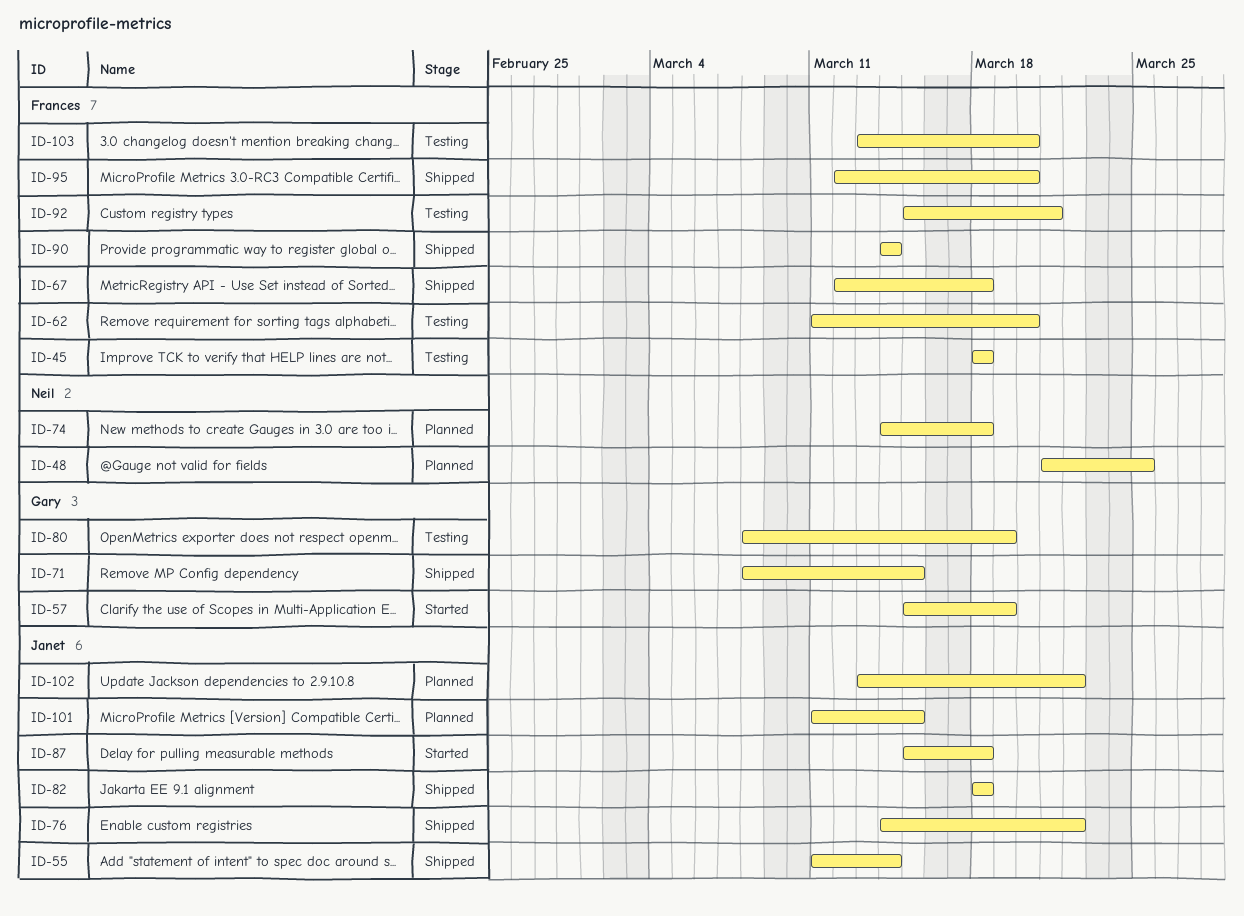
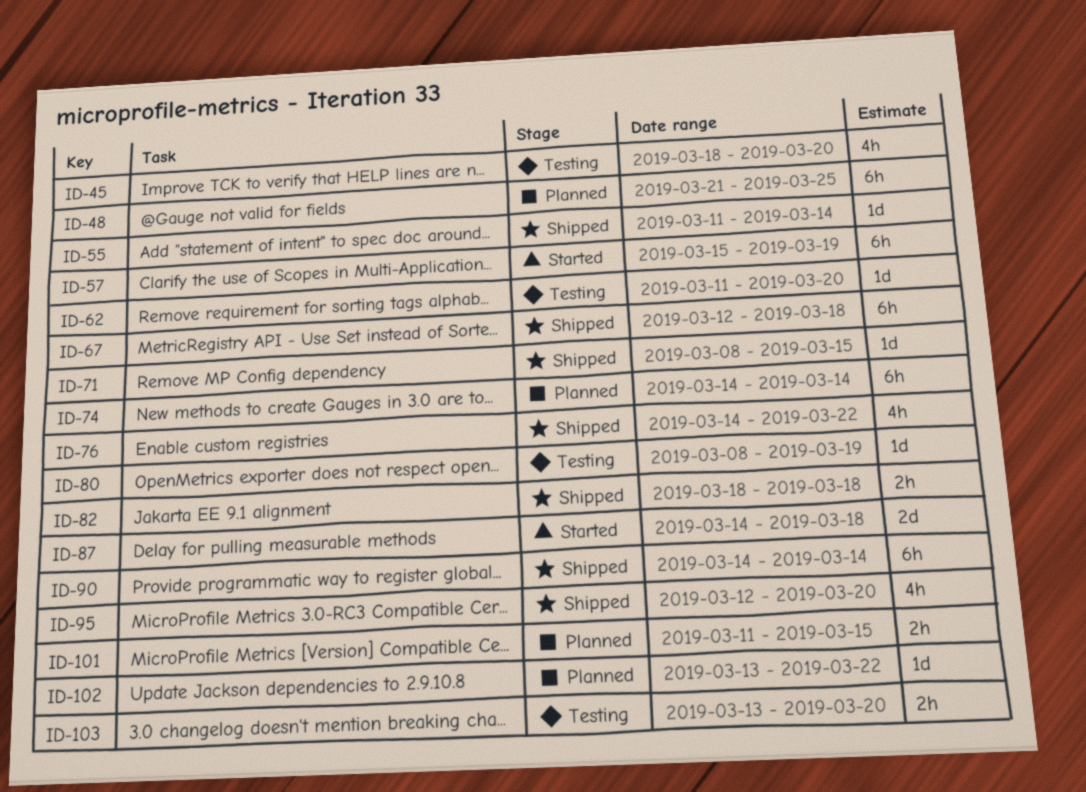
ID-45, due: Mar 18 -> Mar 20
ID-74, due: Mar 18 -> Mar 14
ID-87, start: Mar 15 -> Mar 14
ID-92: present -> none

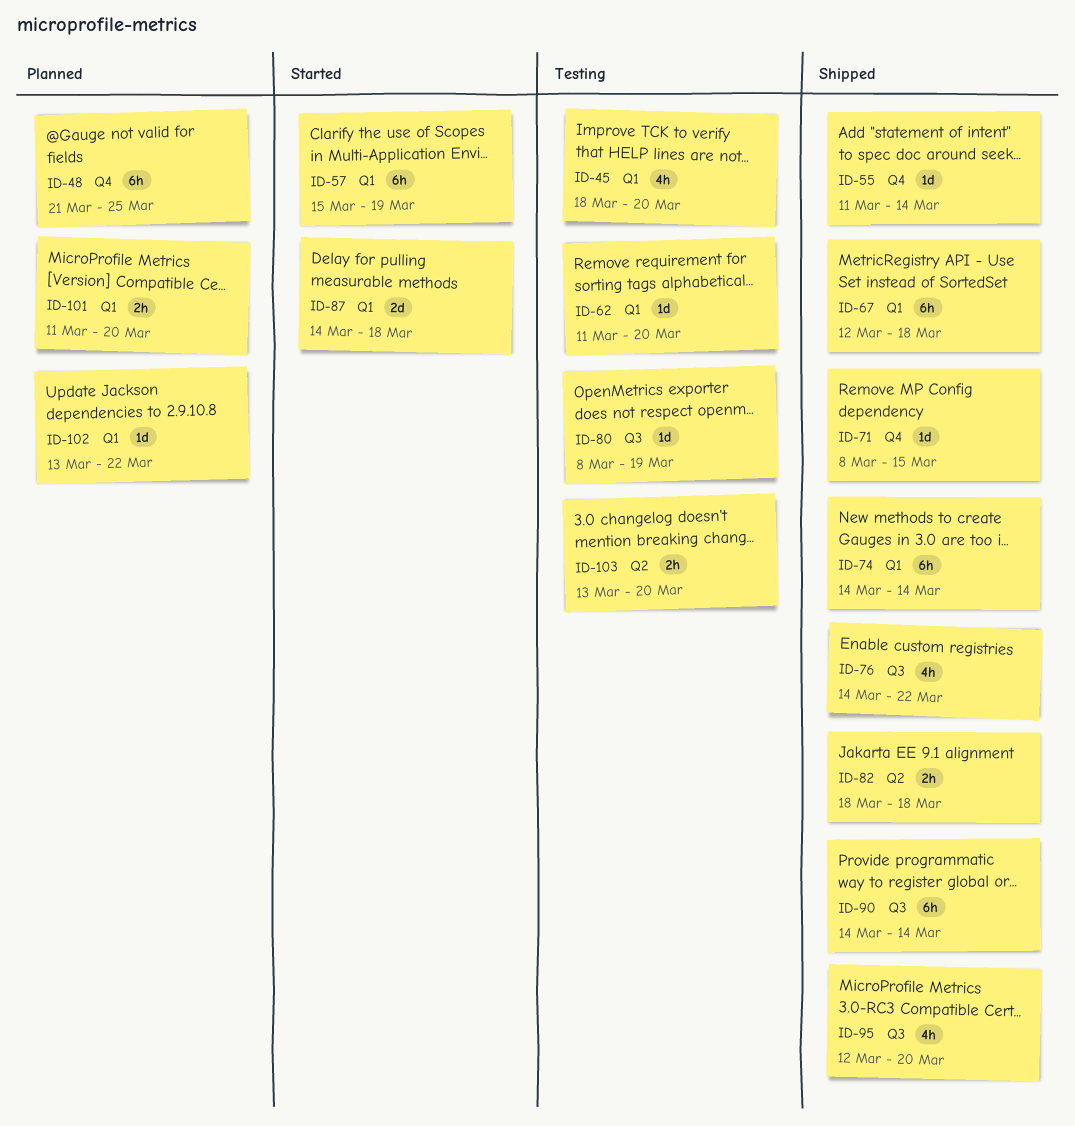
ID-74, status: Planned -> Shipped
ID-101, due: Mar 15 -> Mar 20

